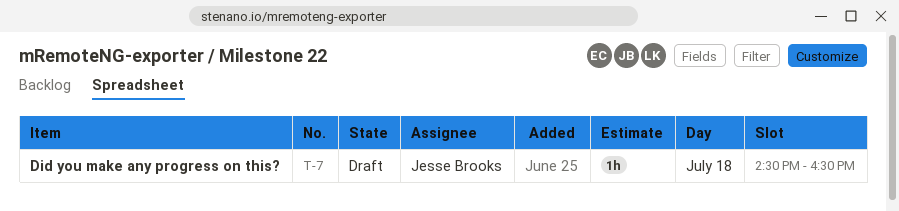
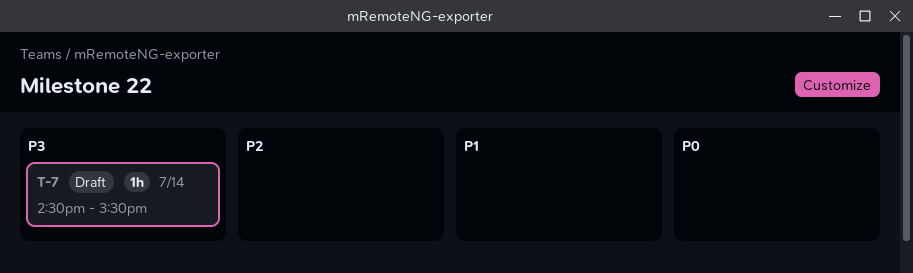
T-7, day: Jul 18 -> Jul 14
T-7, ends: 16:30 -> 15:30

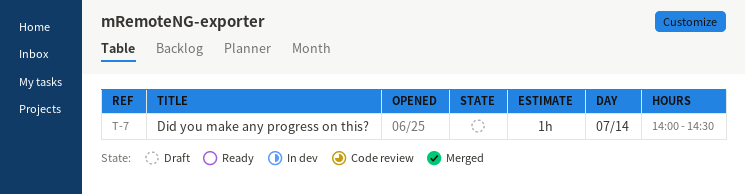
T-7, begins: 14:30 -> 14:00
T-7, ends: 15:30 -> 14:30

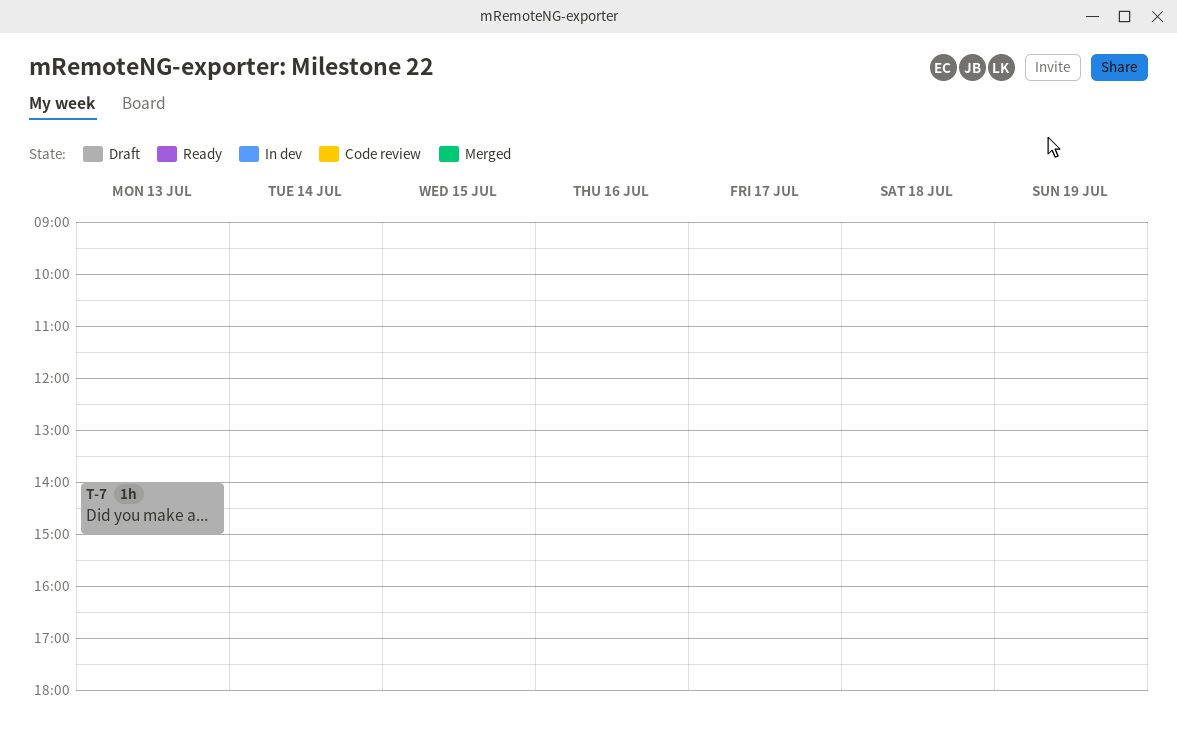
T-7, day: Jul 14 -> Jul 13
T-7, ends: 14:30 -> 15:00

